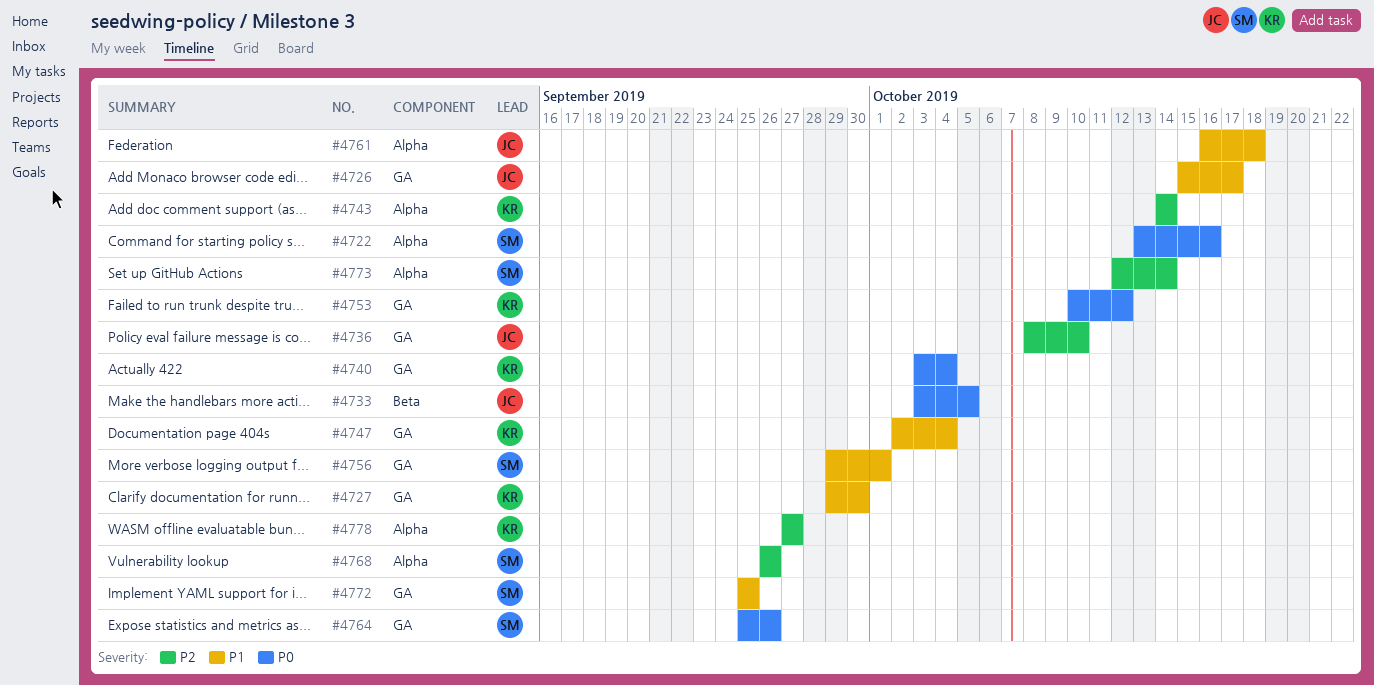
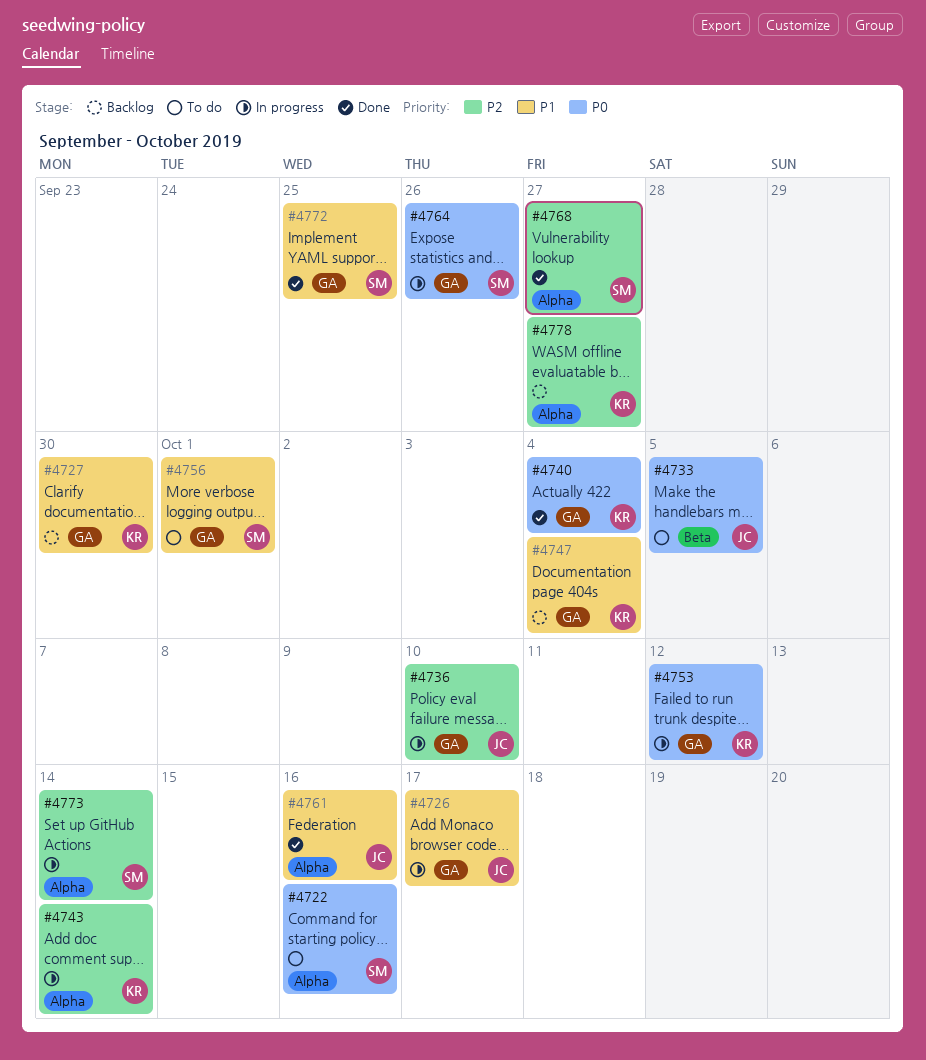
#4761, due: Oct 18 -> Oct 16
#4768, due: Sep 26 -> Sep 27

